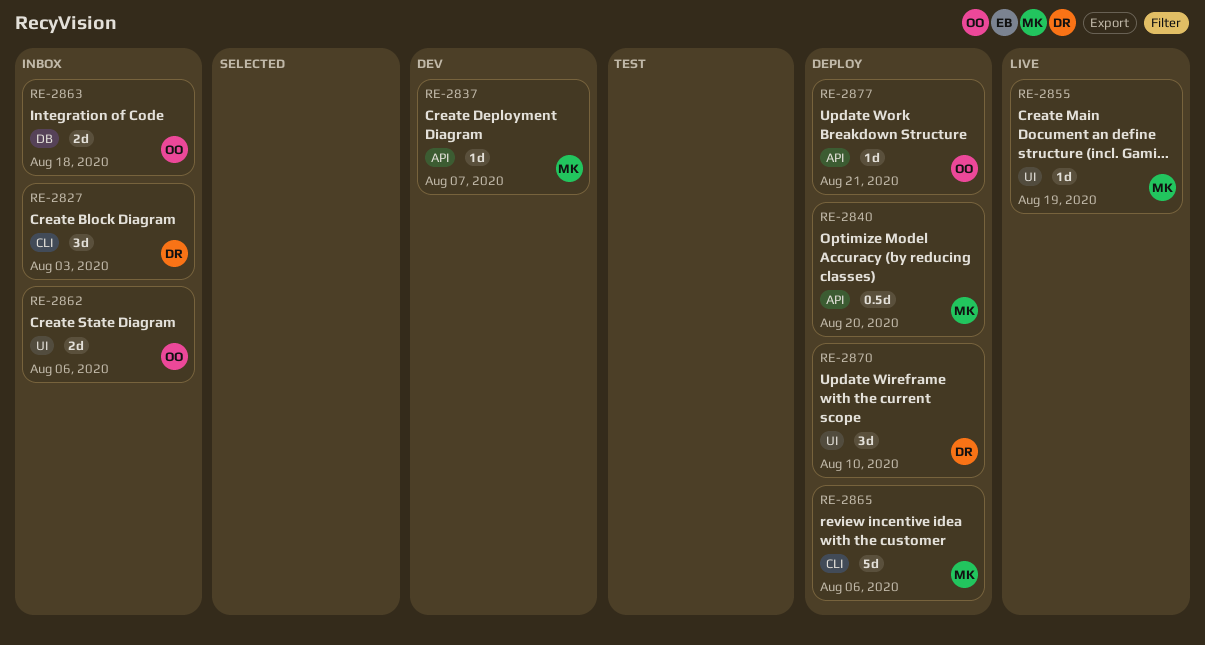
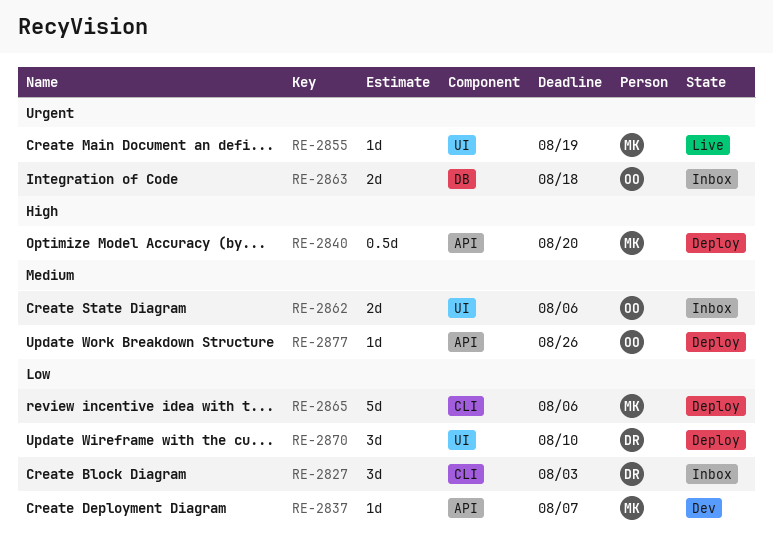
RE-2877, due: Aug 21 -> Aug 26

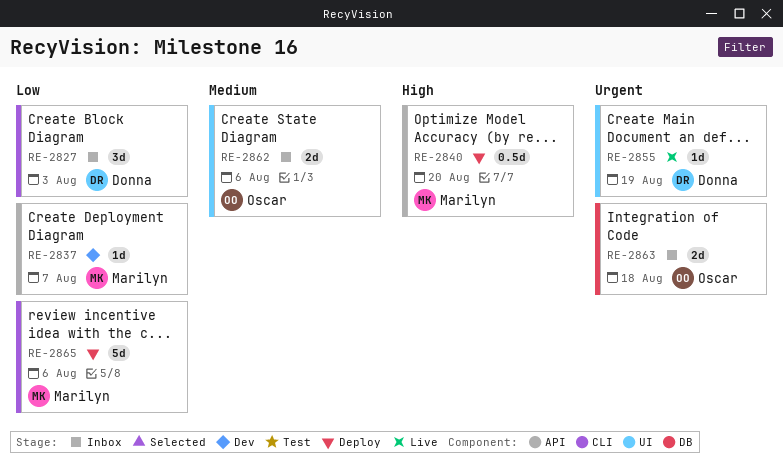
RE-2855, owner: Marilyn -> Donna
RE-2870: present -> none
RE-2877: present -> none

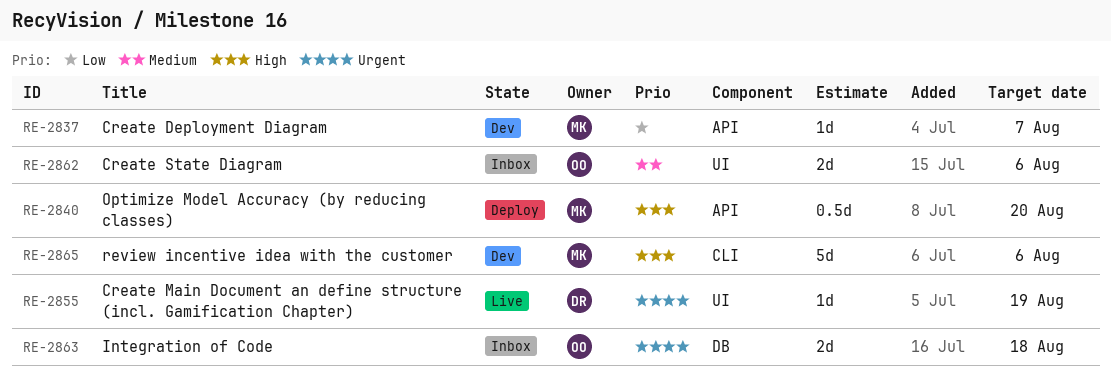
RE-2827: present -> none
RE-2865, status: Deploy -> Dev
RE-2865, priority: Low -> High

